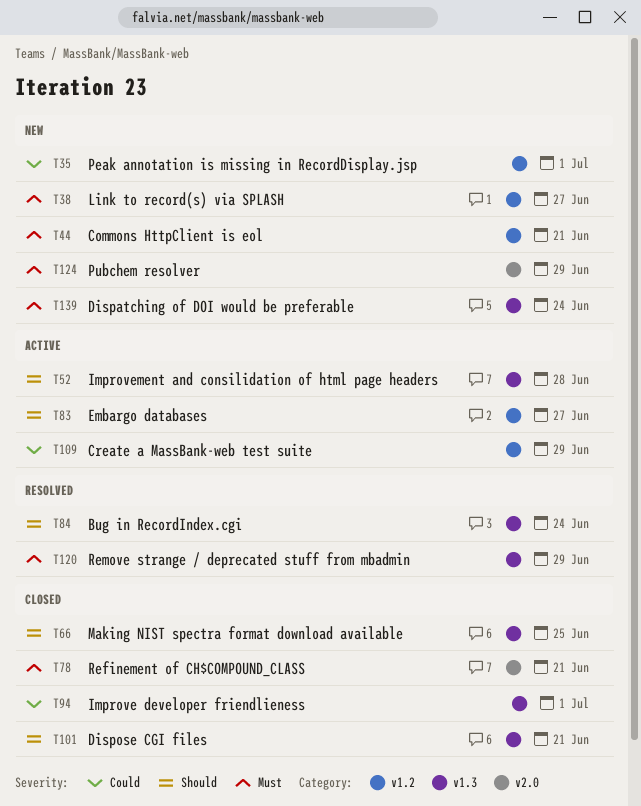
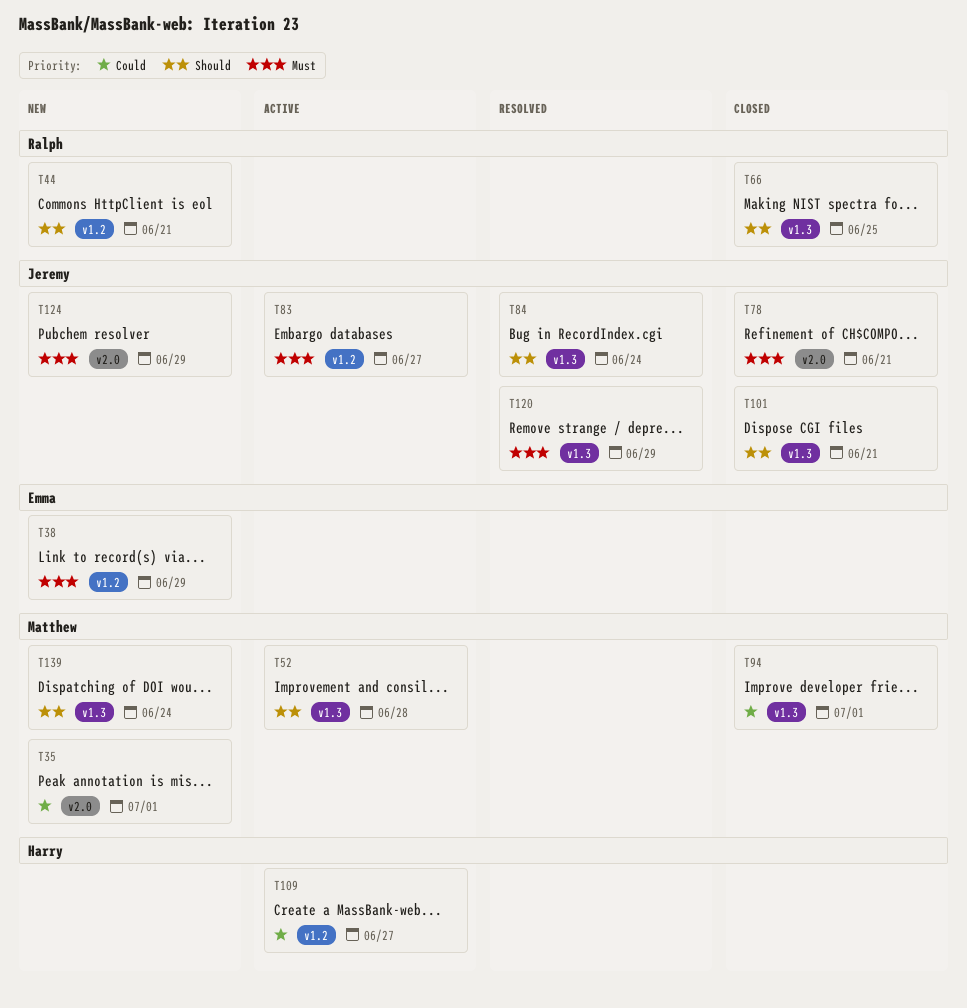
T35, label: v1.2 -> v2.0
T38, due: Jun 27 -> Jun 29
T44, priority: Must -> Should
T83, priority: Should -> Must
T109, due: Jun 29 -> Jun 27
T139, priority: Must -> Should

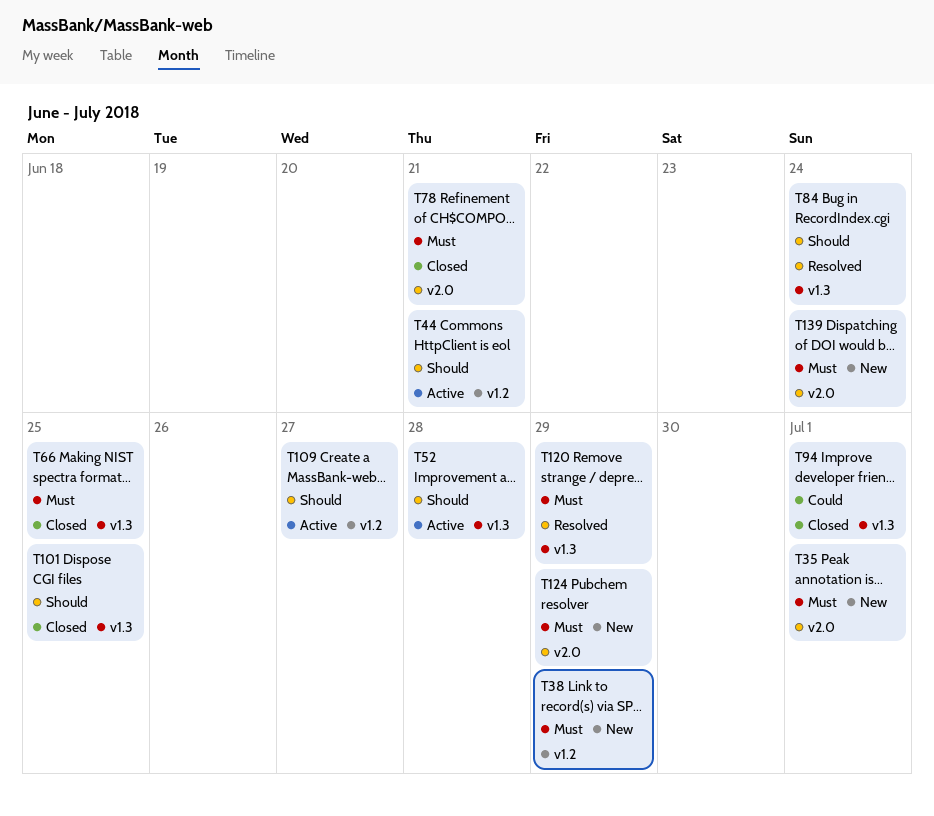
T35, priority: Could -> Must
T44, status: New -> Active
T66, priority: Should -> Must
T83: present -> none
T101, due: Jun 21 -> Jun 25
T109, priority: Could -> Should
T139, priority: Should -> Must
T139, label: v1.3 -> v2.0

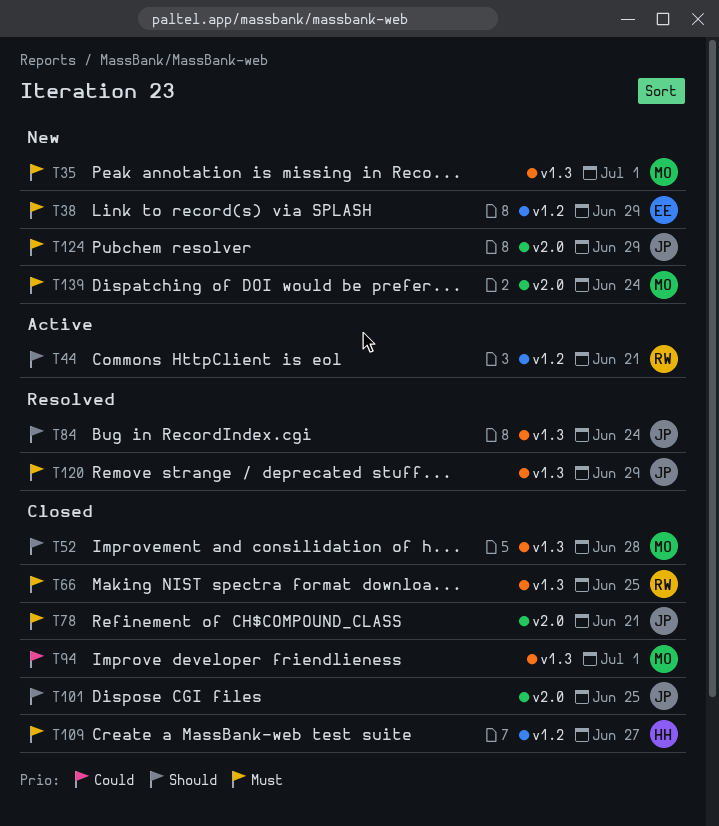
T35, label: v2.0 -> v1.3
T52, status: Active -> Closed
T101, label: v1.3 -> v2.0
T109, status: Active -> Closed
T109, priority: Should -> Must

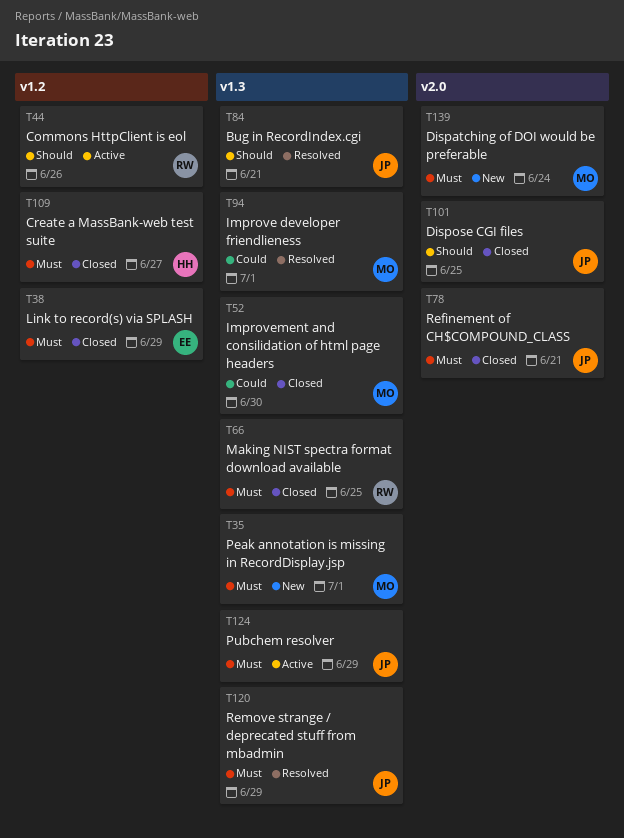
T38, status: New -> Closed
T44, due: Jun 21 -> Jun 26
T52, priority: Should -> Could
T52, due: Jun 28 -> Jun 30
T84, due: Jun 24 -> Jun 21
T94, status: Closed -> Resolved
T124, status: New -> Active
T124, label: v2.0 -> v1.3

